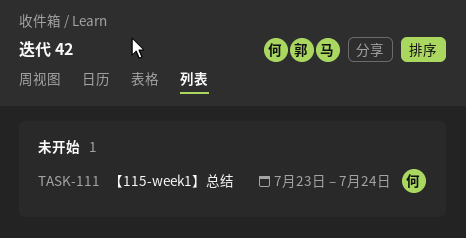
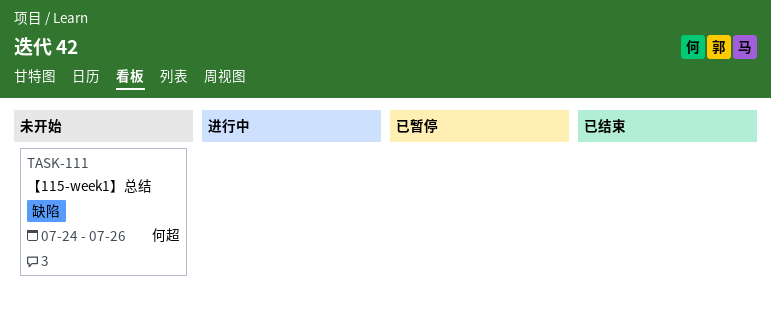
TASK-111, start: Jul 23 -> Jul 24
TASK-111, due: Jul 24 -> Jul 26

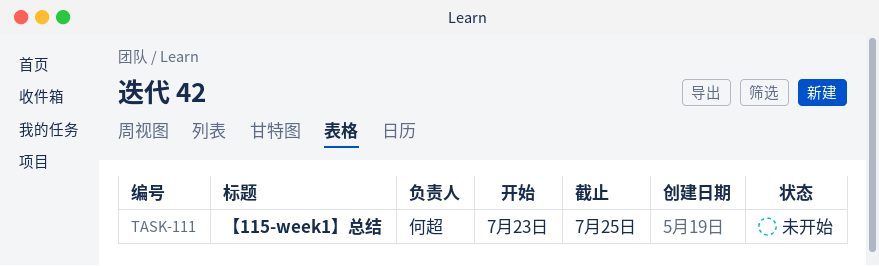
TASK-111, start: Jul 24 -> Jul 23
TASK-111, due: Jul 26 -> Jul 25

